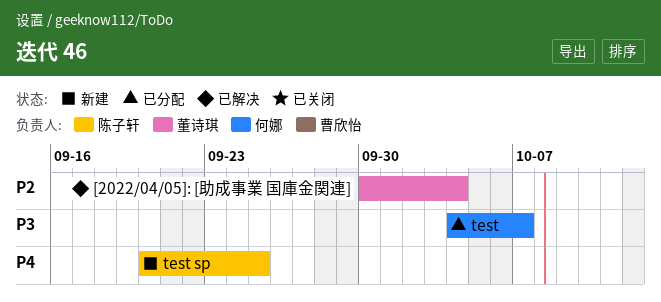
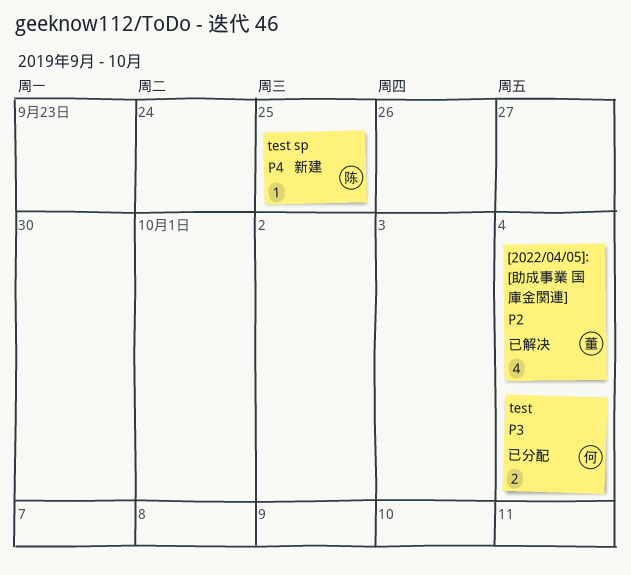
test, due: Oct 7 -> Oct 4

